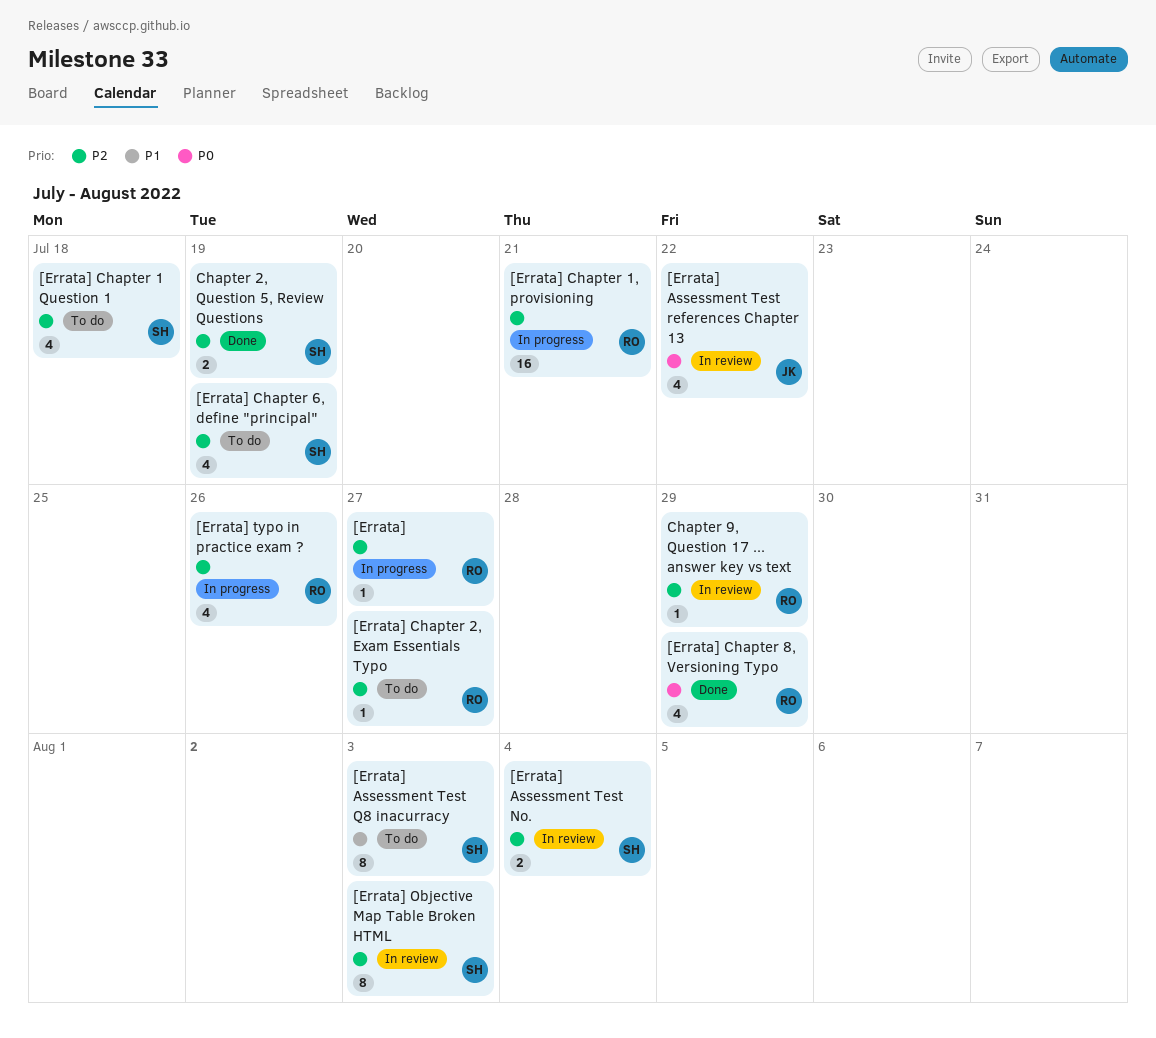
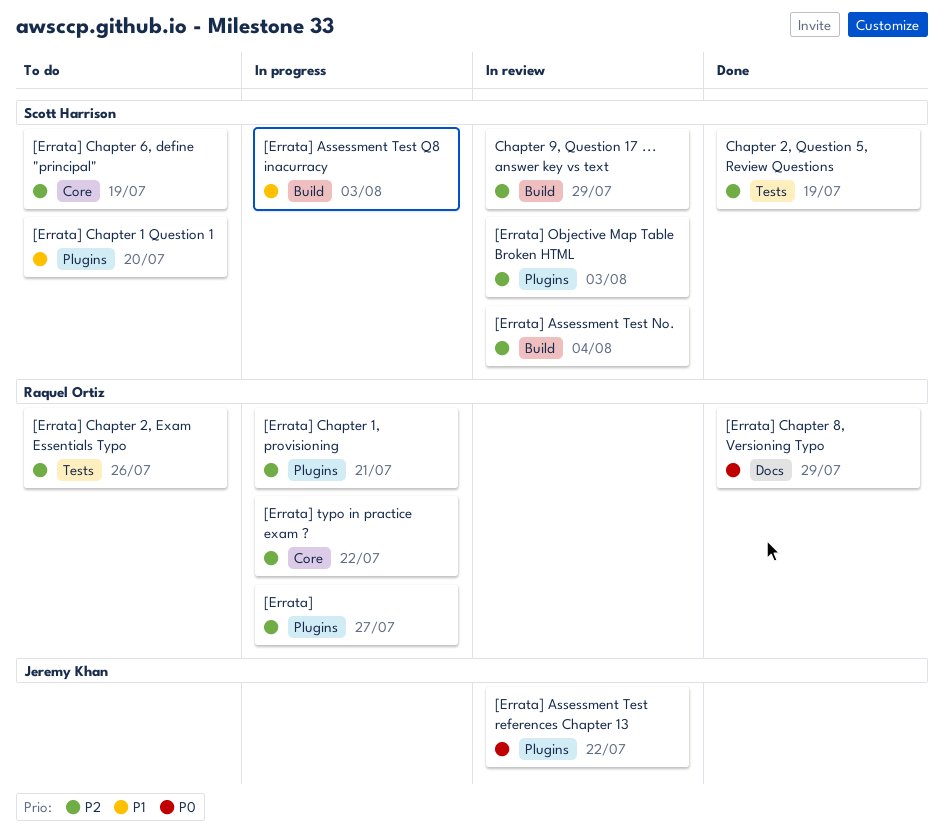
[Errata] Assessment Test Q8 inacurracy, status: To do -> In progress
[Errata] Chapter 1 Question 1, priority: P2 -> P1
[Errata] Chapter 1 Question 1, due: Jul 18 -> Jul 20
[Errata] Chapter 2, Exam Essentials Typo, due: Jul 27 -> Jul 26
[Errata] typo in practice exam ?, due: Jul 26 -> Jul 22
Chapter 9, Question 17 ... answer key vs text, owner: Raquel Ortiz -> Scott Harrison

